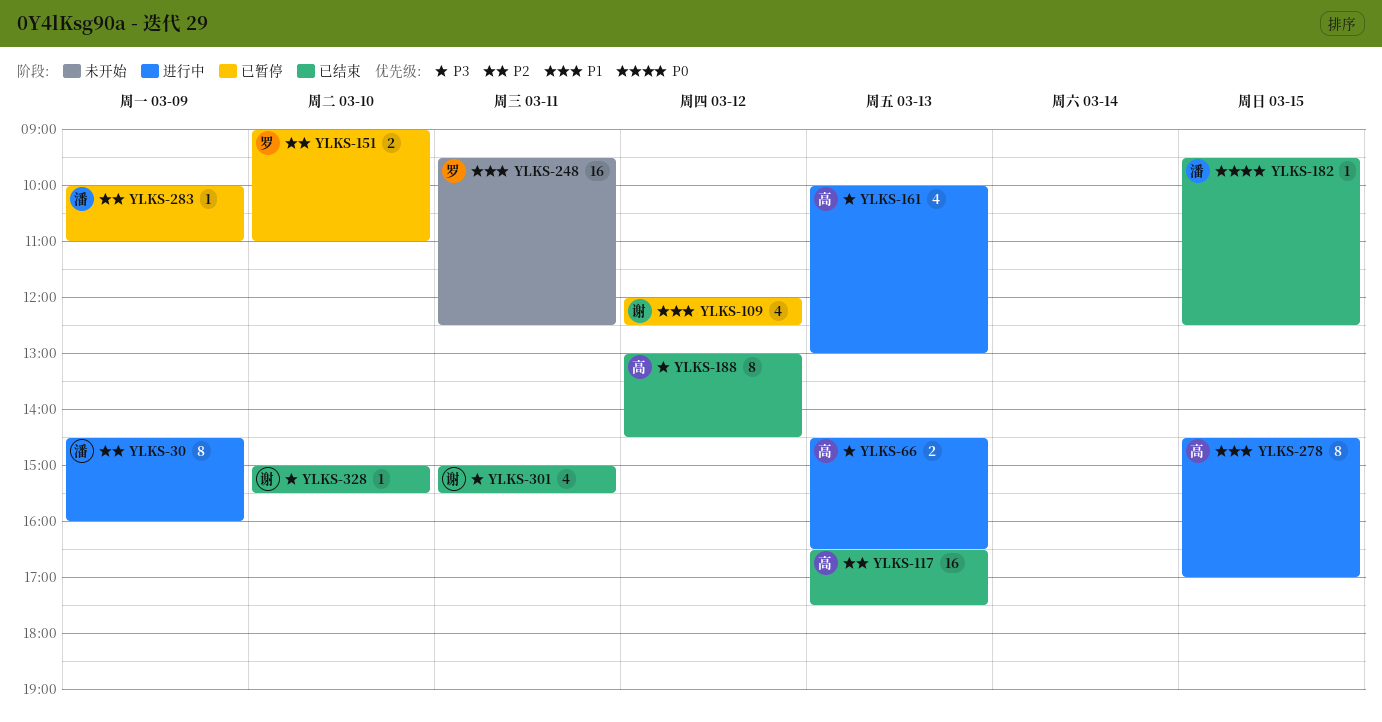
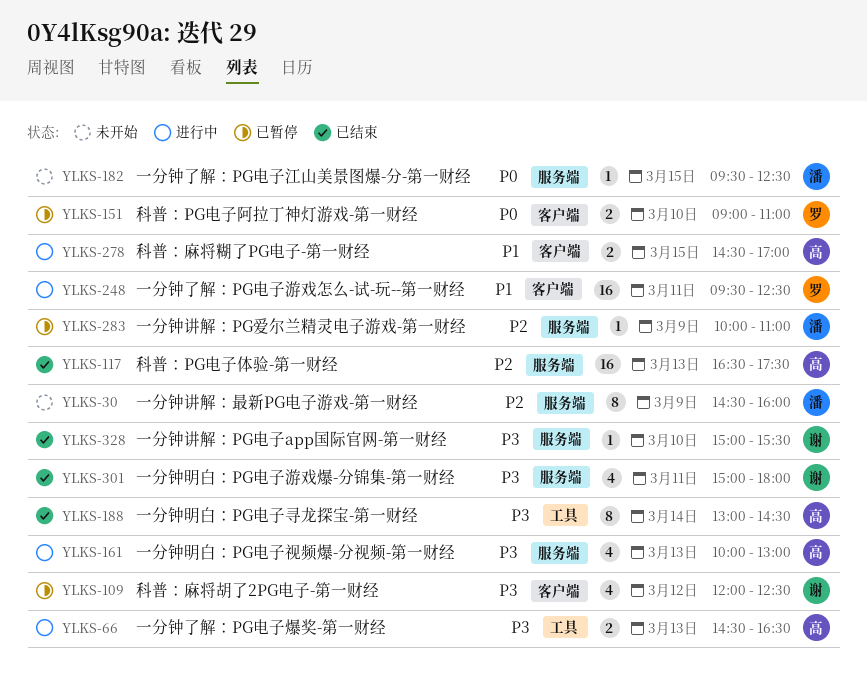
YLKS-30, status: 进行中 -> 未开始
YLKS-109, priority: P1 -> P3
YLKS-151, priority: P2 -> P0
YLKS-182, status: 已结束 -> 未开始
YLKS-188, day: Mar 12 -> Mar 14
YLKS-248, status: 未开始 -> 进行中
YLKS-278, estimate: 8 -> 2
YLKS-301, ends: 15:30 -> 18:00

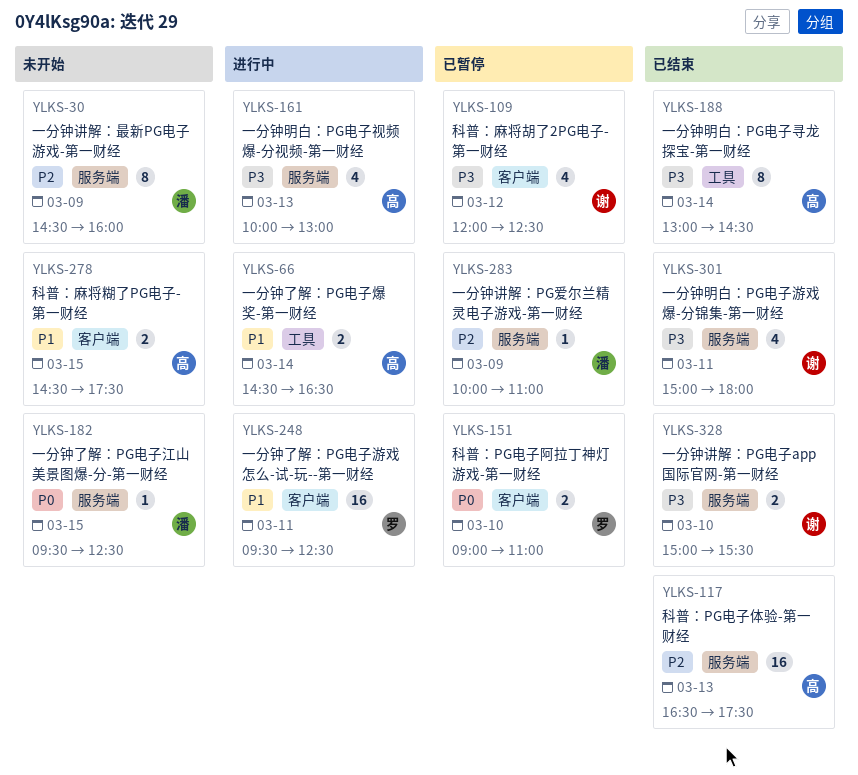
YLKS-66, priority: P3 -> P1
YLKS-66, day: Mar 13 -> Mar 14
YLKS-278, status: 进行中 -> 未开始
YLKS-278, ends: 17:00 -> 17:30
YLKS-328, estimate: 1 -> 2

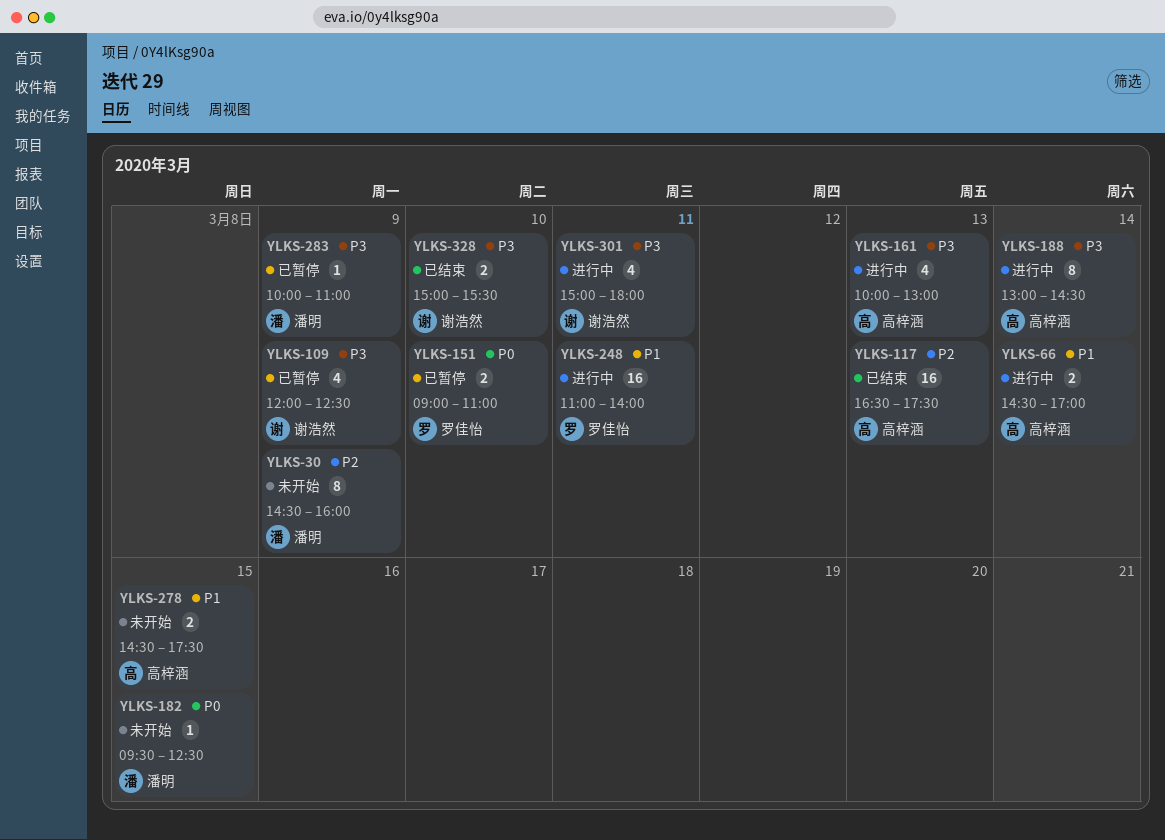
YLKS-66, ends: 16:30 -> 17:00
YLKS-109, day: Mar 12 -> Mar 9
YLKS-188, status: 已结束 -> 进行中
YLKS-248, begins: 09:30 -> 11:00
YLKS-248, ends: 12:30 -> 14:00
YLKS-283, priority: P2 -> P3
YLKS-301, status: 已结束 -> 进行中

